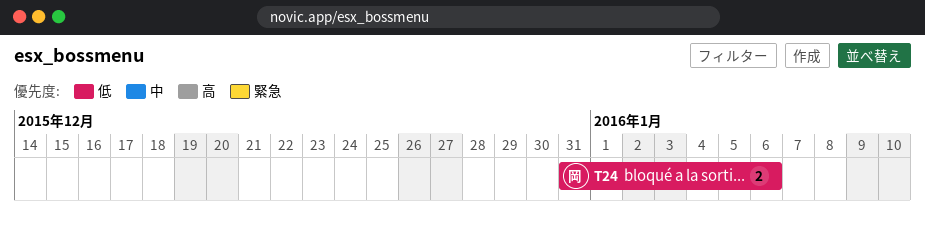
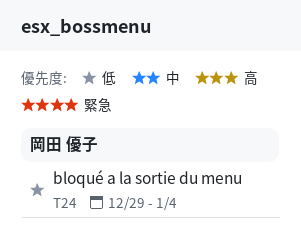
T24, start: Dec 31 -> Dec 29
T24, due: Jan 6 -> Jan 4

